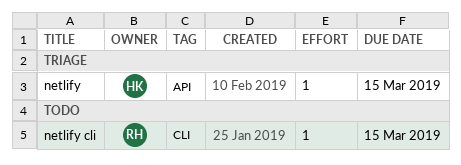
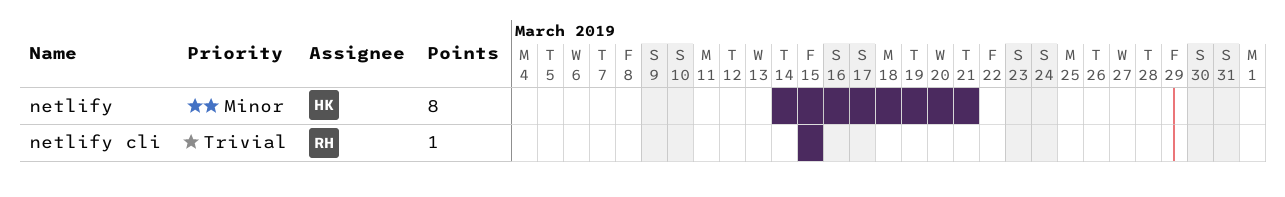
netlify, estimate: 1 -> 8
netlify, due: Mar 15 -> Mar 21

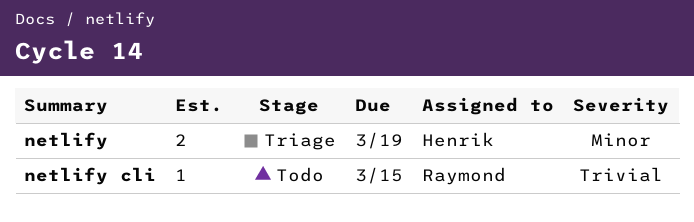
netlify, estimate: 8 -> 2
netlify, due: Mar 21 -> Mar 19

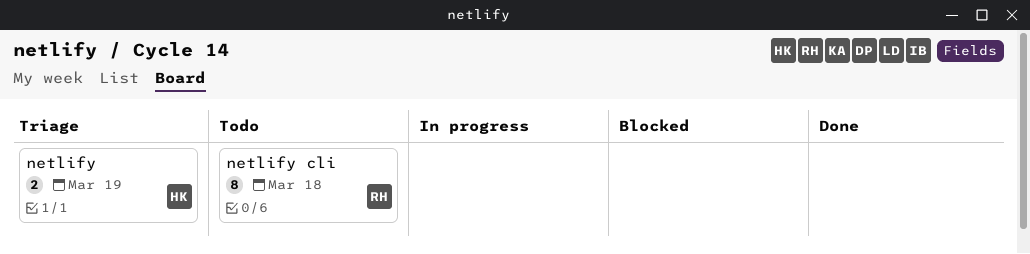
netlify cli, estimate: 1 -> 8
netlify cli, due: Mar 15 -> Mar 18

